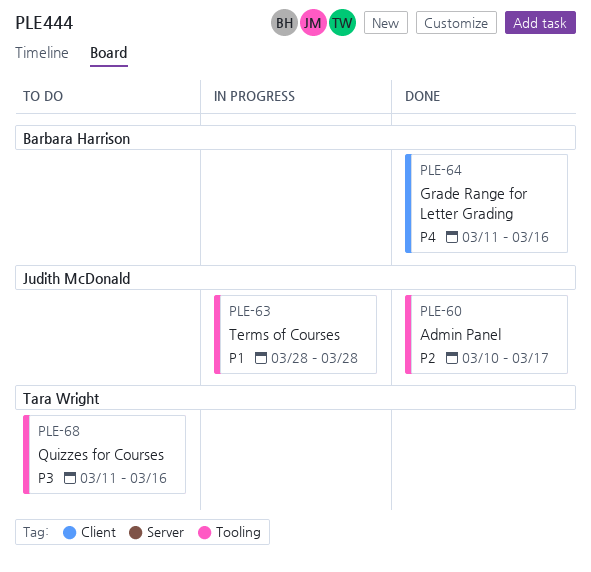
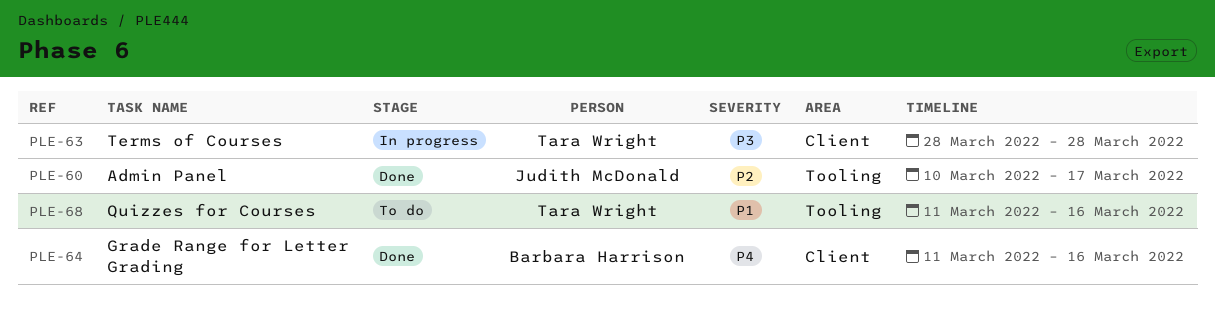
PLE-63, owner: Judith McDonald -> Tara Wright
PLE-63, priority: P1 -> P3
PLE-63, label: Tooling -> Client
PLE-68, priority: P3 -> P1

